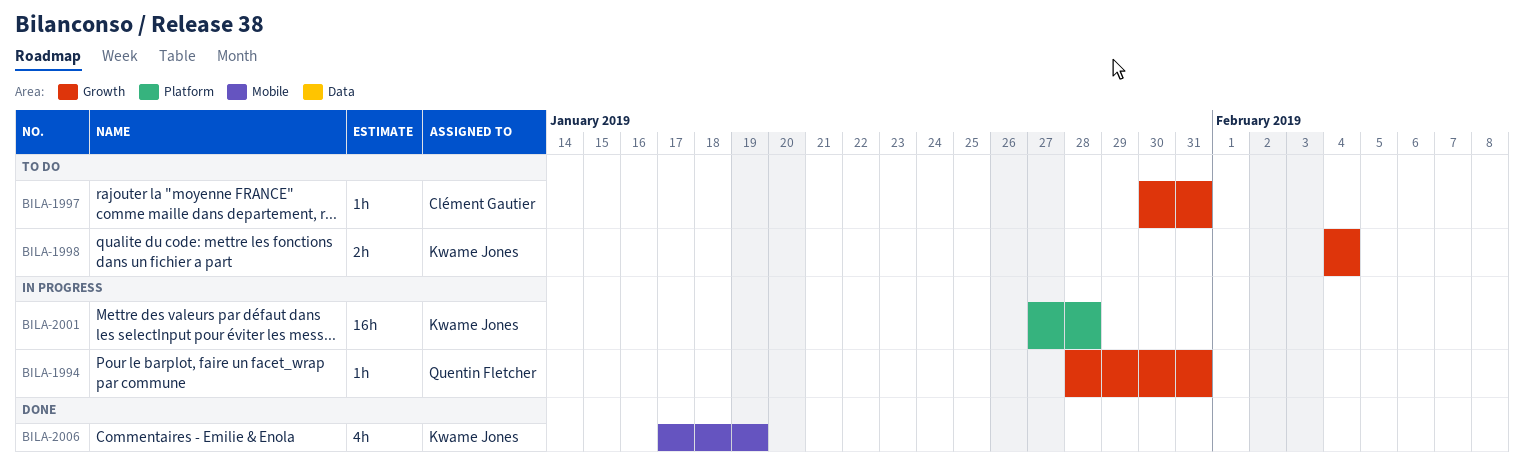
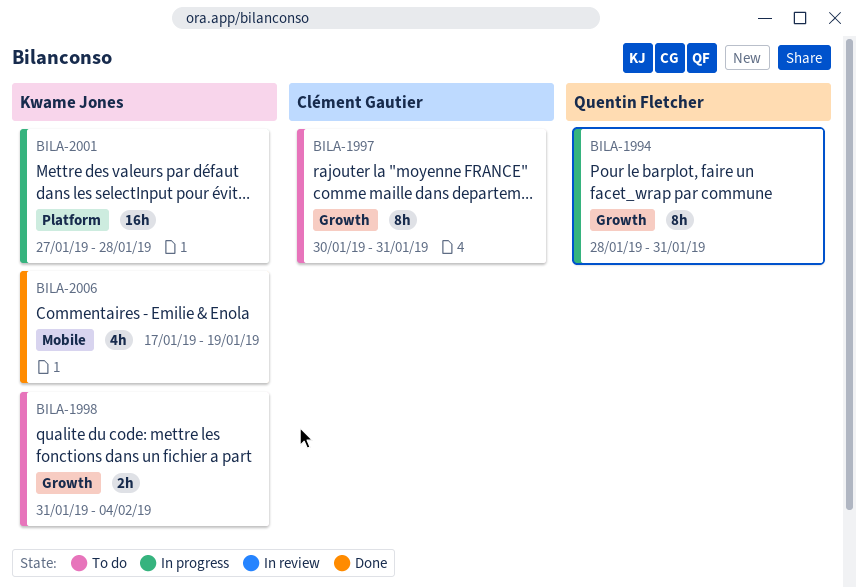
BILA-1994, estimate: 1h -> 8h
BILA-1997, estimate: 1h -> 8h
BILA-1998, start: Feb 4 -> Jan 31

